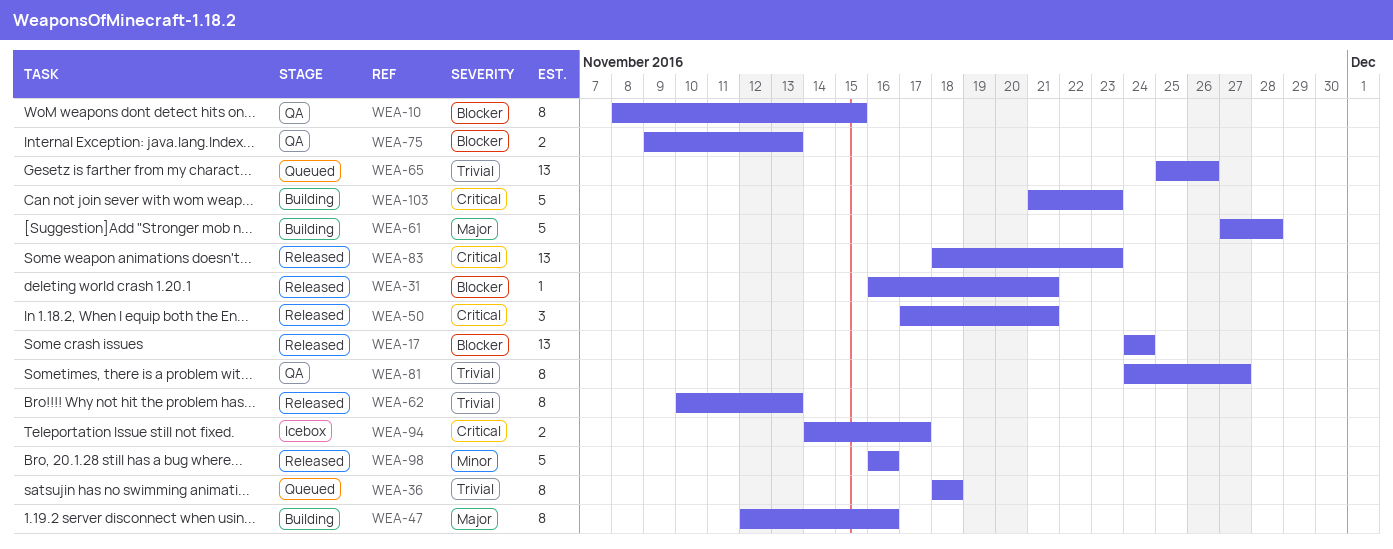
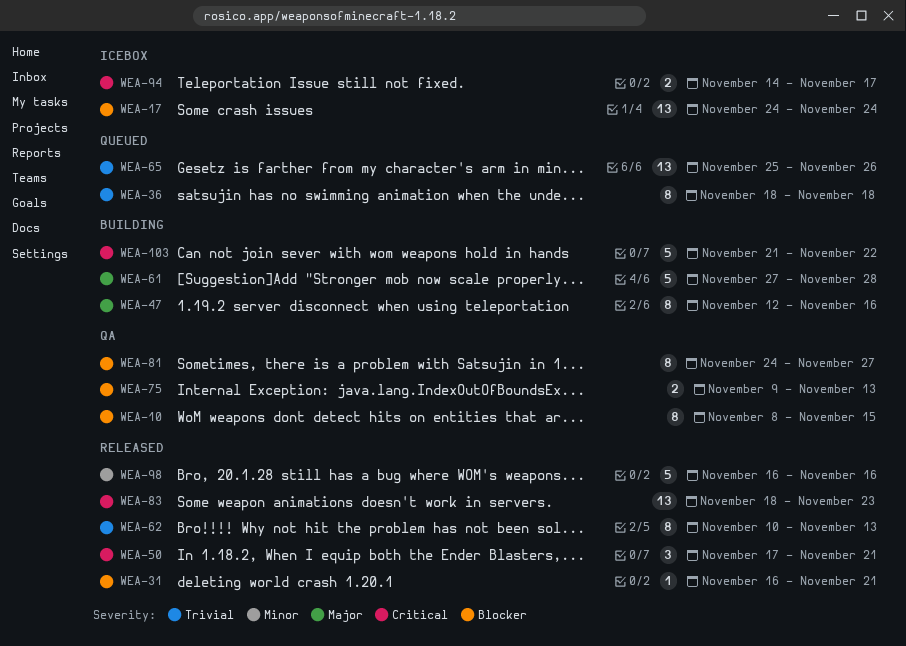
WEA-17, status: Released -> Icebox
WEA-81, priority: Trivial -> Blocker
WEA-103, due: Nov 23 -> Nov 22

